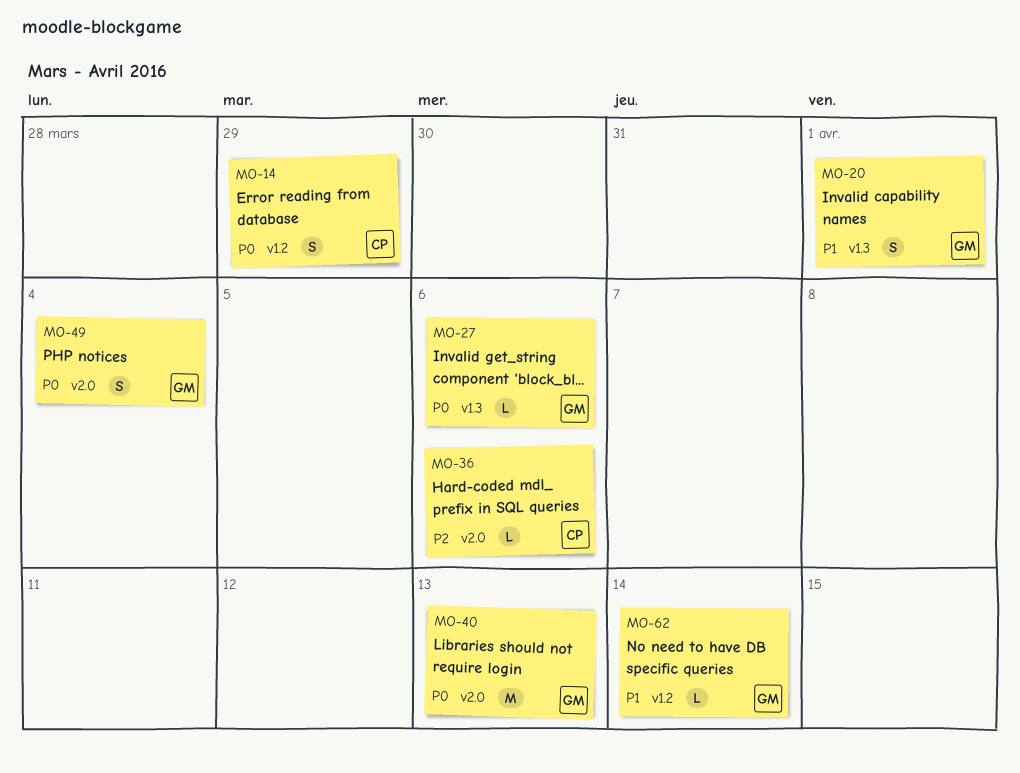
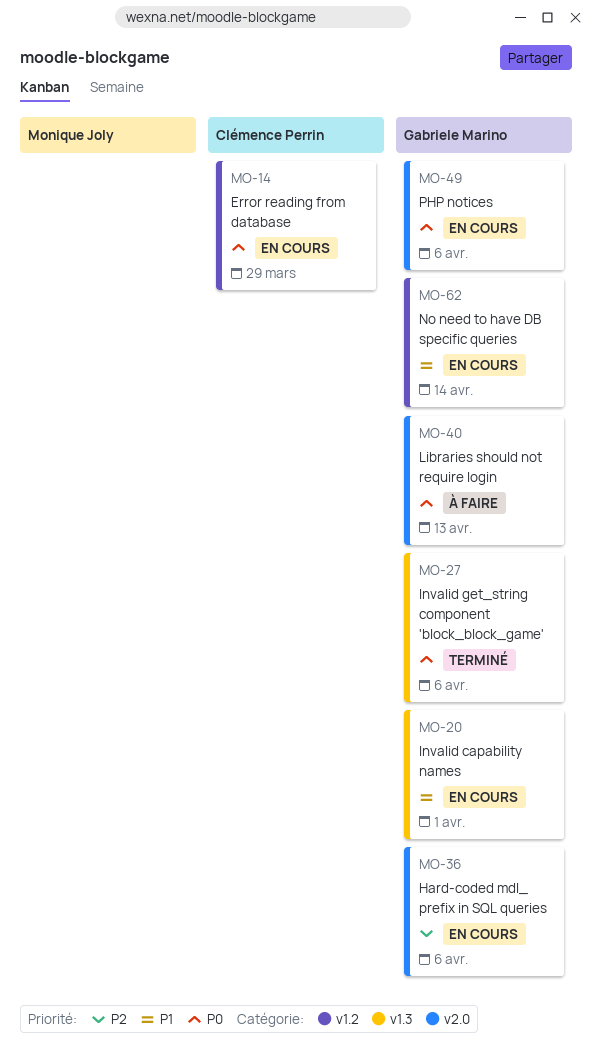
MO-36, owner: Clémence Perrin -> Gabriele Marino
MO-49, due: Apr 4 -> Apr 6

